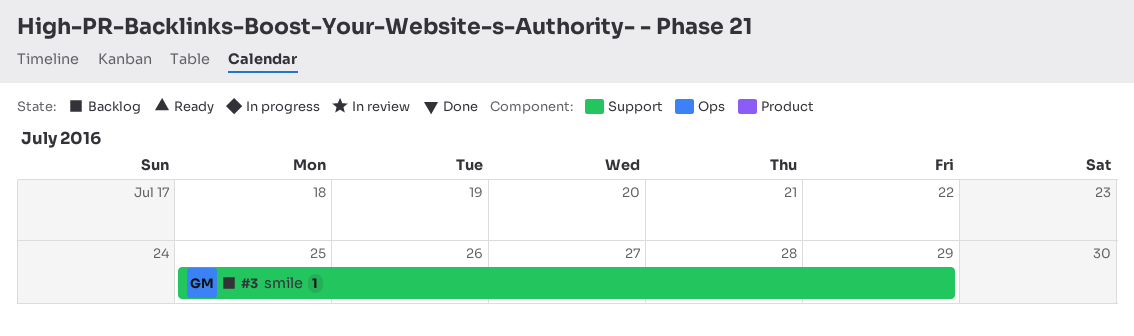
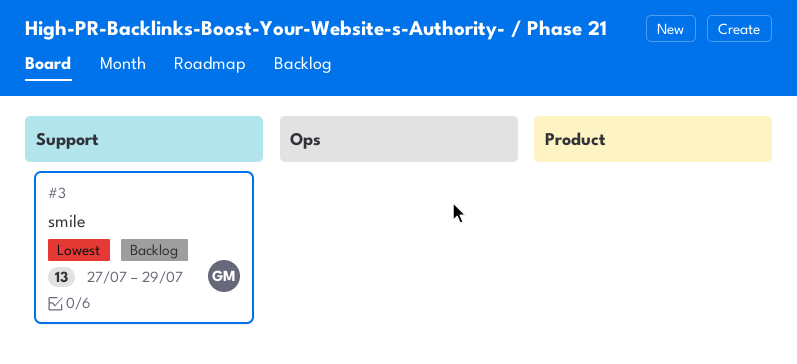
#3, estimate: 1 -> 13
#3, start: Jul 25 -> Jul 27

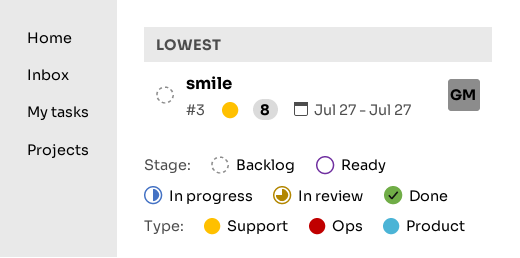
#3, estimate: 13 -> 8
#3, due: Jul 29 -> Jul 27

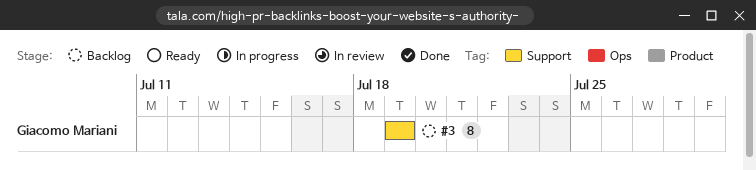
#3, start: Jul 27 -> Jul 19
#3, due: Jul 27 -> Jul 19

